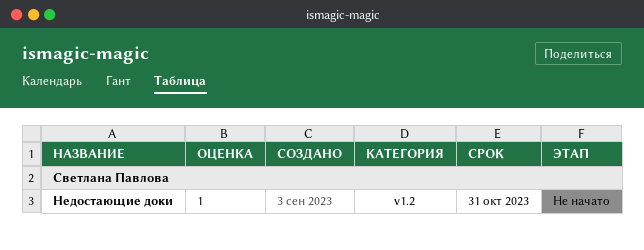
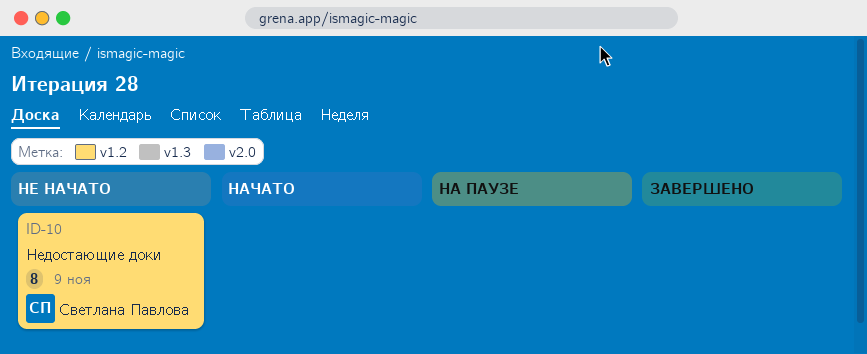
Недостающие доки, estimate: 1 -> 8
Недостающие доки, due: Oct 31 -> Nov 9

